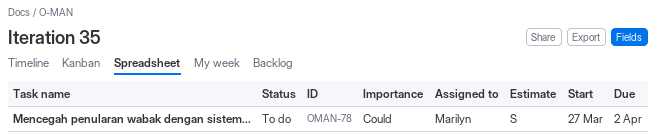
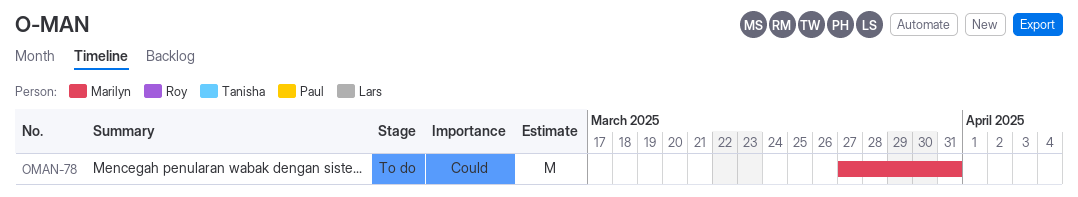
OMAN-78, estimate: S -> M
OMAN-78, due: Apr 2 -> Mar 31

